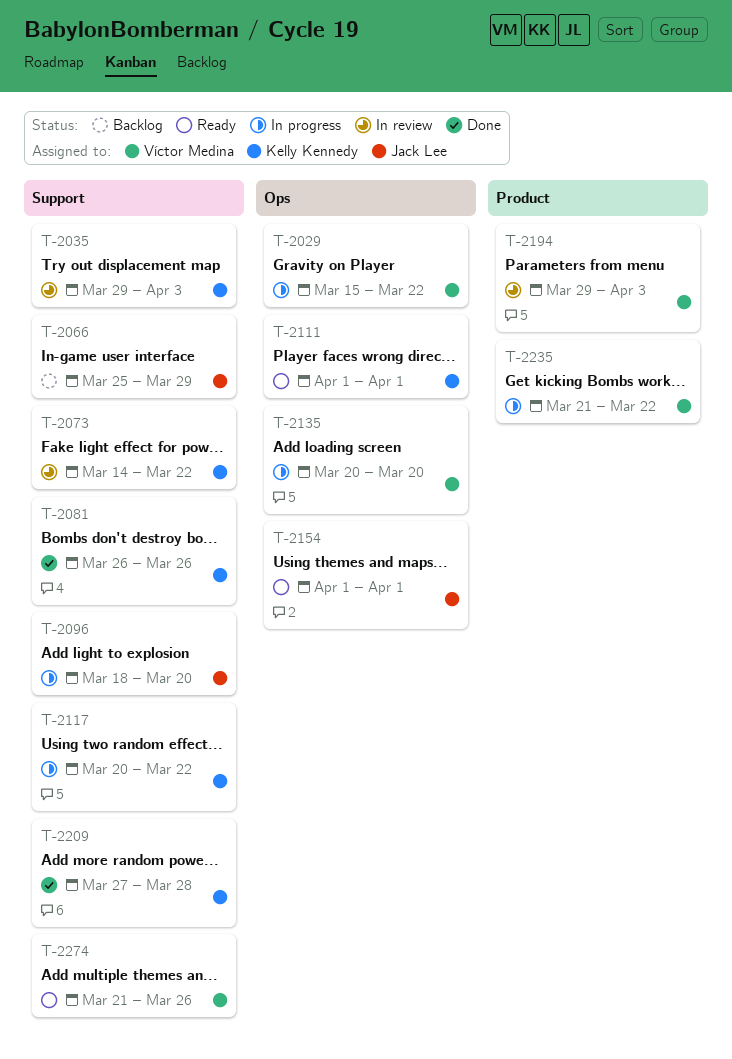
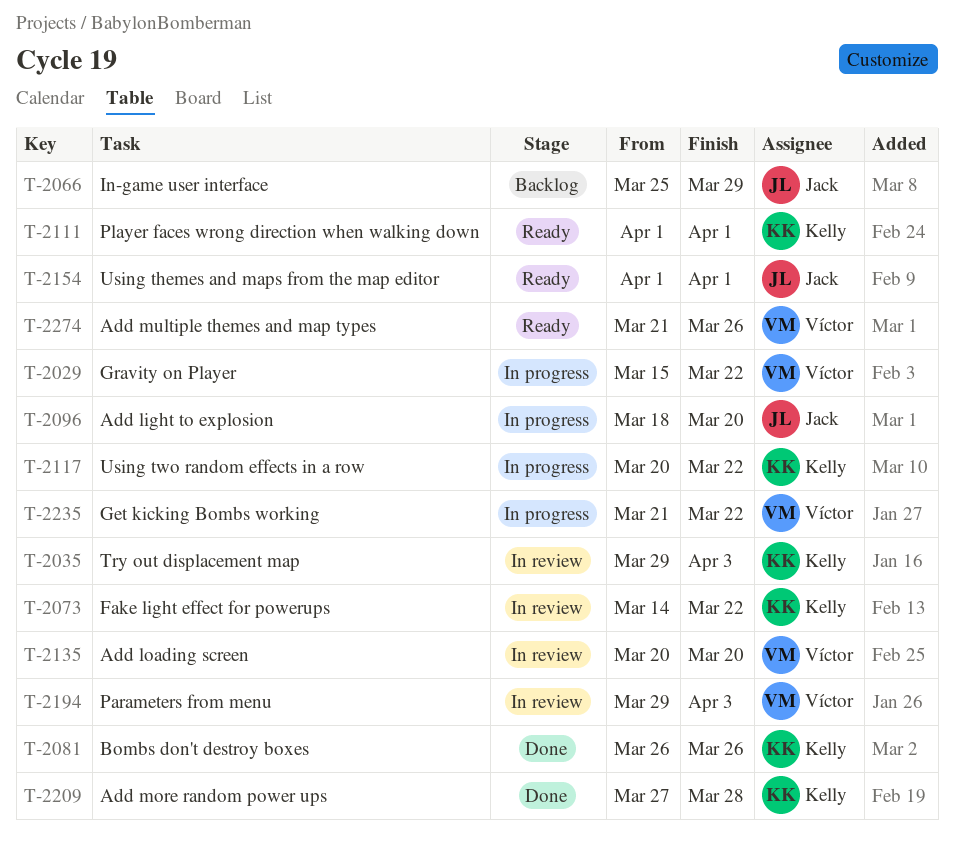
T-2135, status: In progress -> In review

